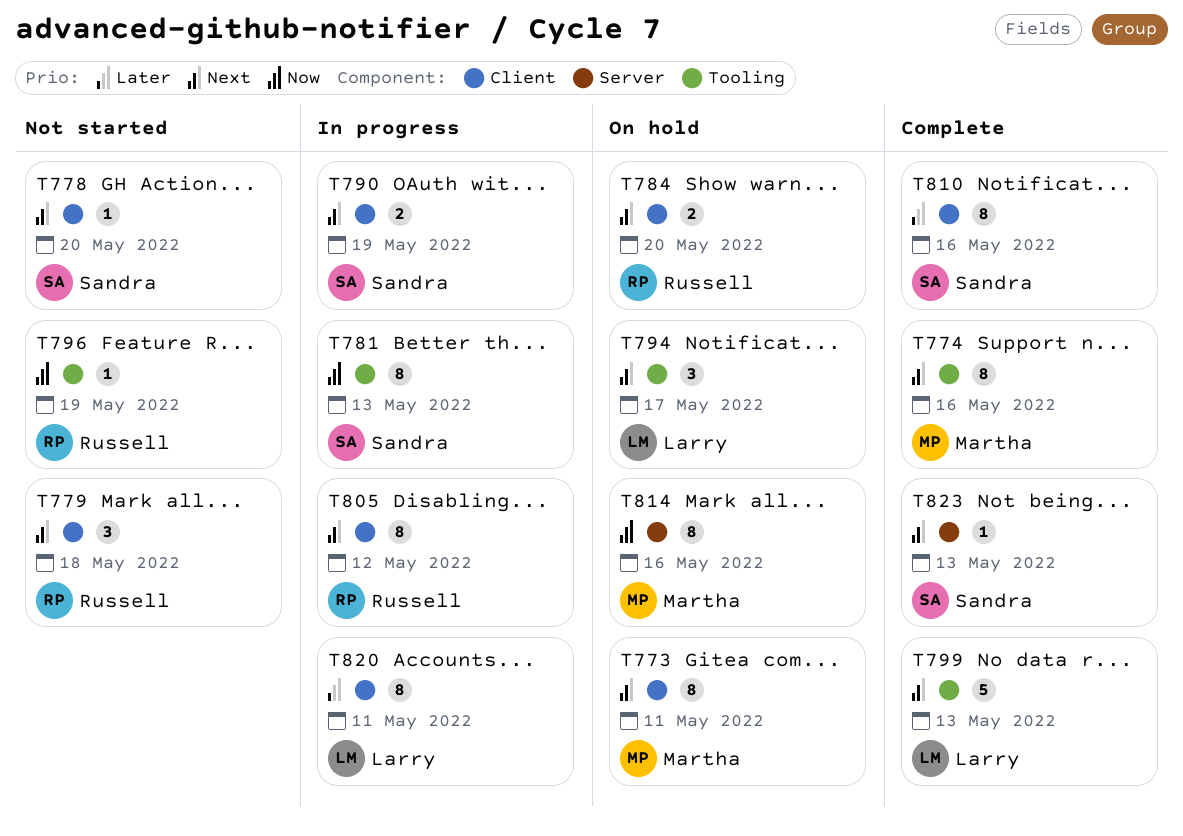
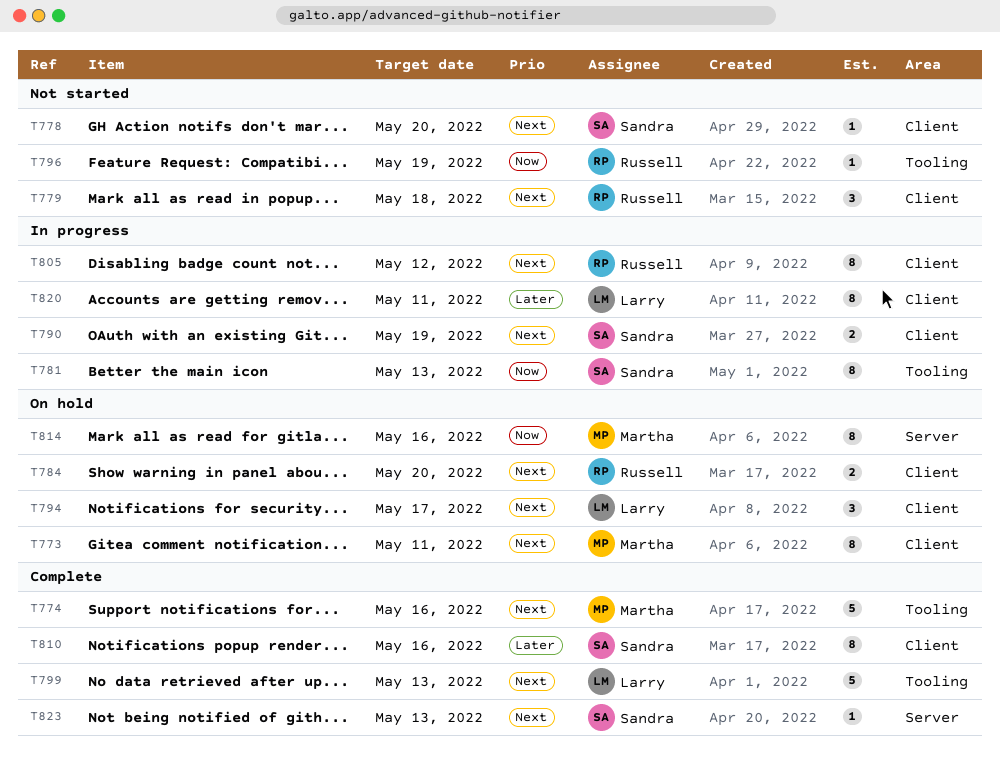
T774, estimate: 8 -> 5
T794, label: Tooling -> Client

